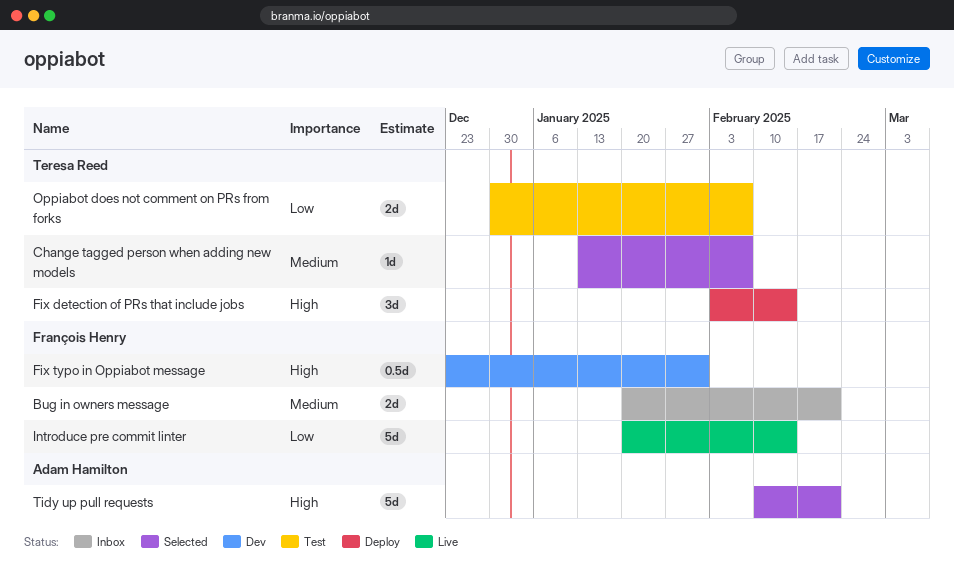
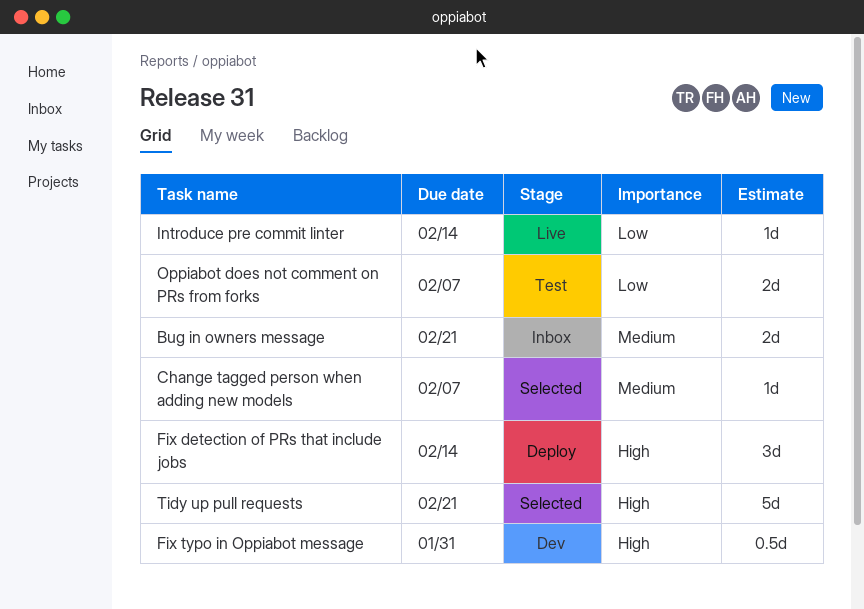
Introduce pre commit linter, estimate: 5d -> 1d

